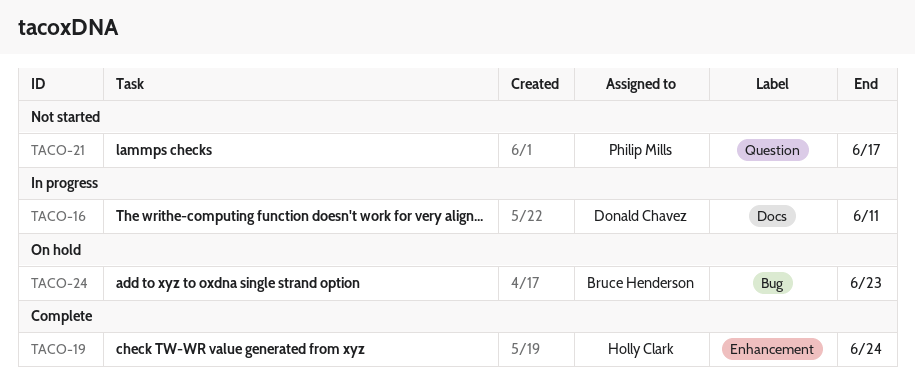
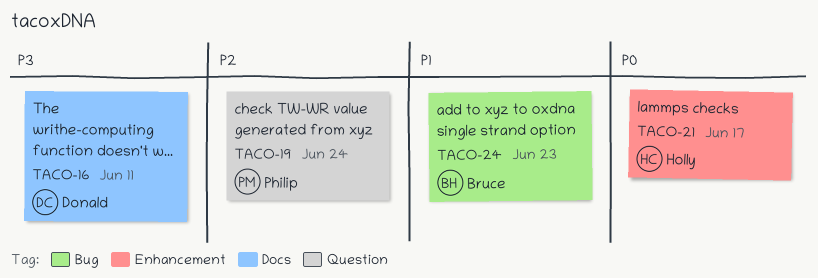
TACO-19, owner: Holly Clark -> Philip Mills
TACO-19, label: Enhancement -> Question
TACO-21, owner: Philip Mills -> Holly Clark
TACO-21, label: Question -> Enhancement

